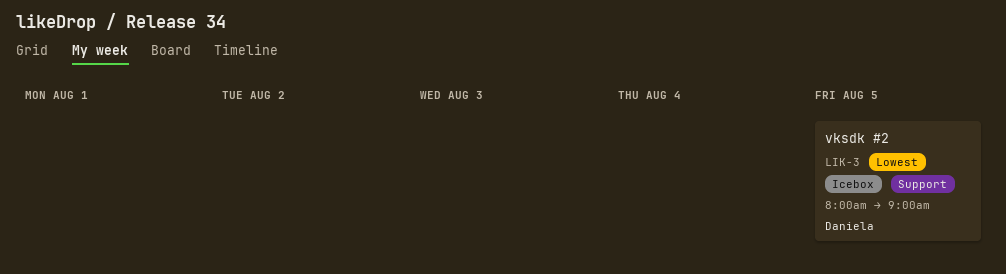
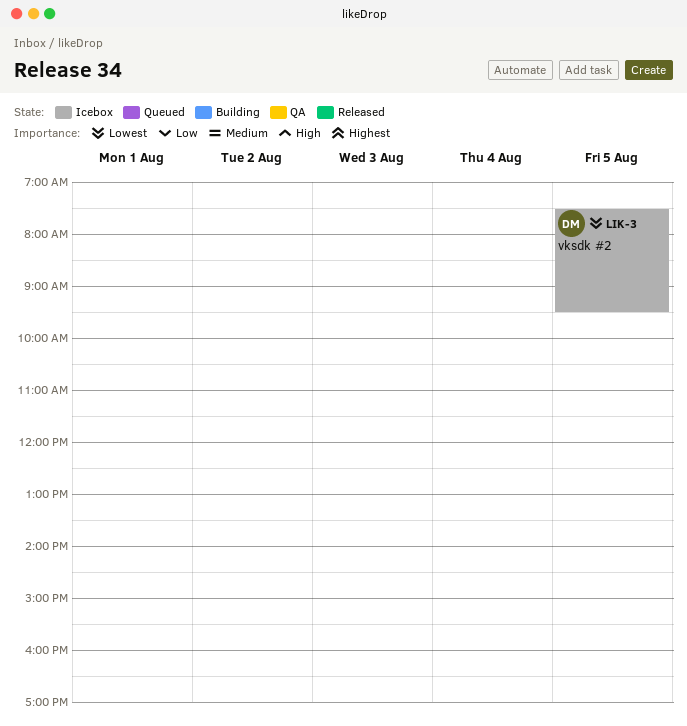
LIK-3, begins: 08:00 -> 07:30
LIK-3, ends: 09:00 -> 09:30

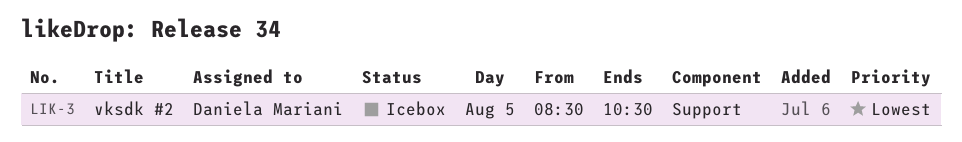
LIK-3, begins: 07:30 -> 08:30
LIK-3, ends: 09:30 -> 10:30

